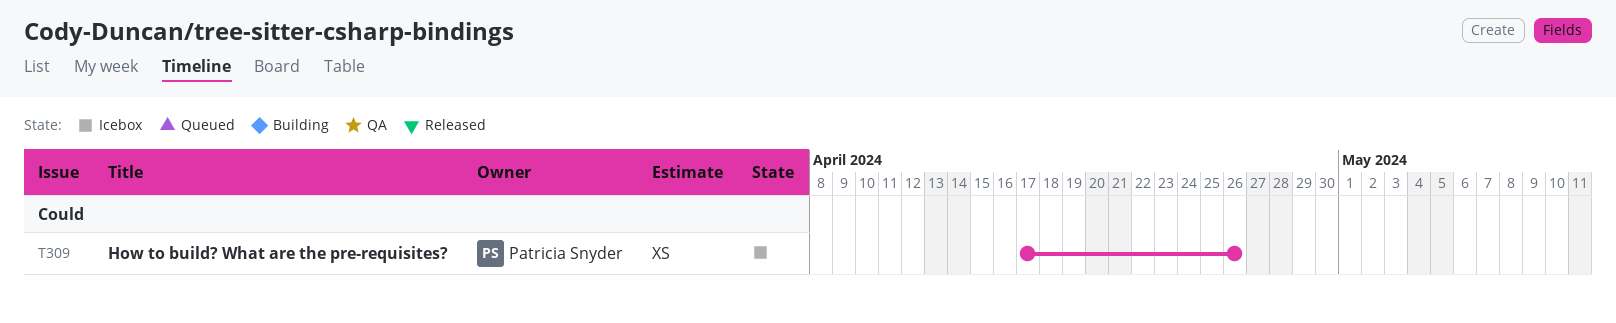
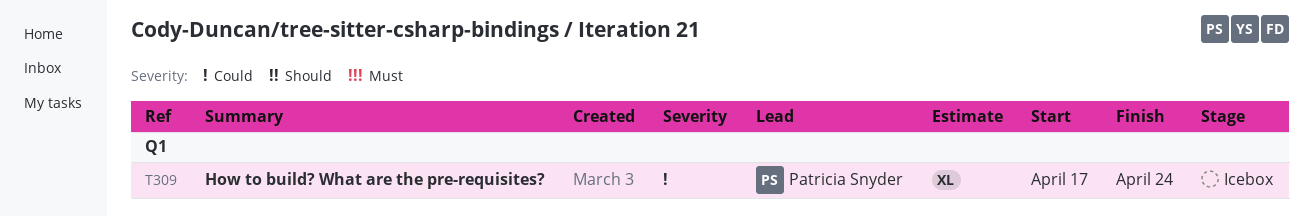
T309, estimate: XS -> XL
T309, due: Apr 26 -> Apr 24

